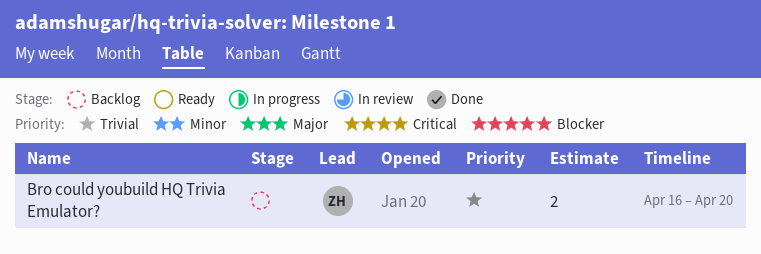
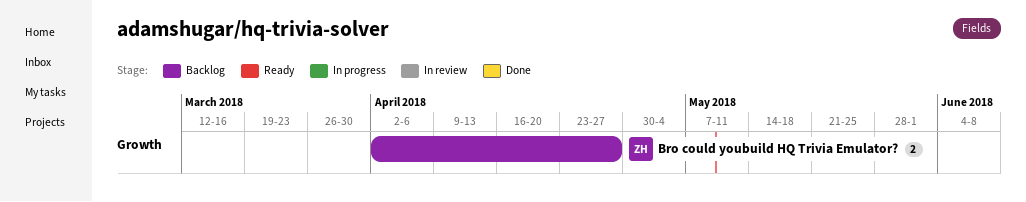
Bro could youbuild HQ Trivia Emulator?, start: Apr 16 -> Apr 2
Bro could youbuild HQ Trivia Emulator?, due: Apr 20 -> Apr 27

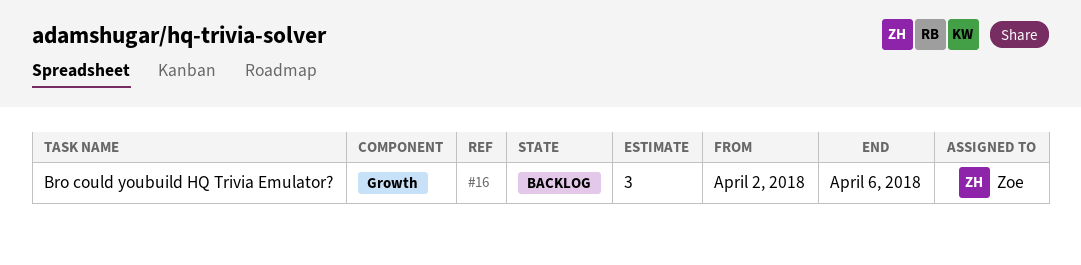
Bro could youbuild HQ Trivia Emulator?, estimate: 2 -> 3
Bro could youbuild HQ Trivia Emulator?, due: Apr 27 -> Apr 6

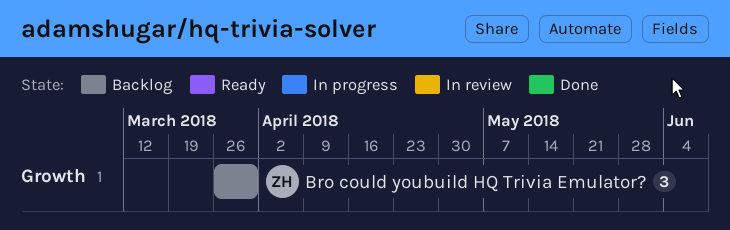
Bro could youbuild HQ Trivia Emulator?, start: Apr 2 -> Mar 26
Bro could youbuild HQ Trivia Emulator?, due: Apr 6 -> Mar 30

